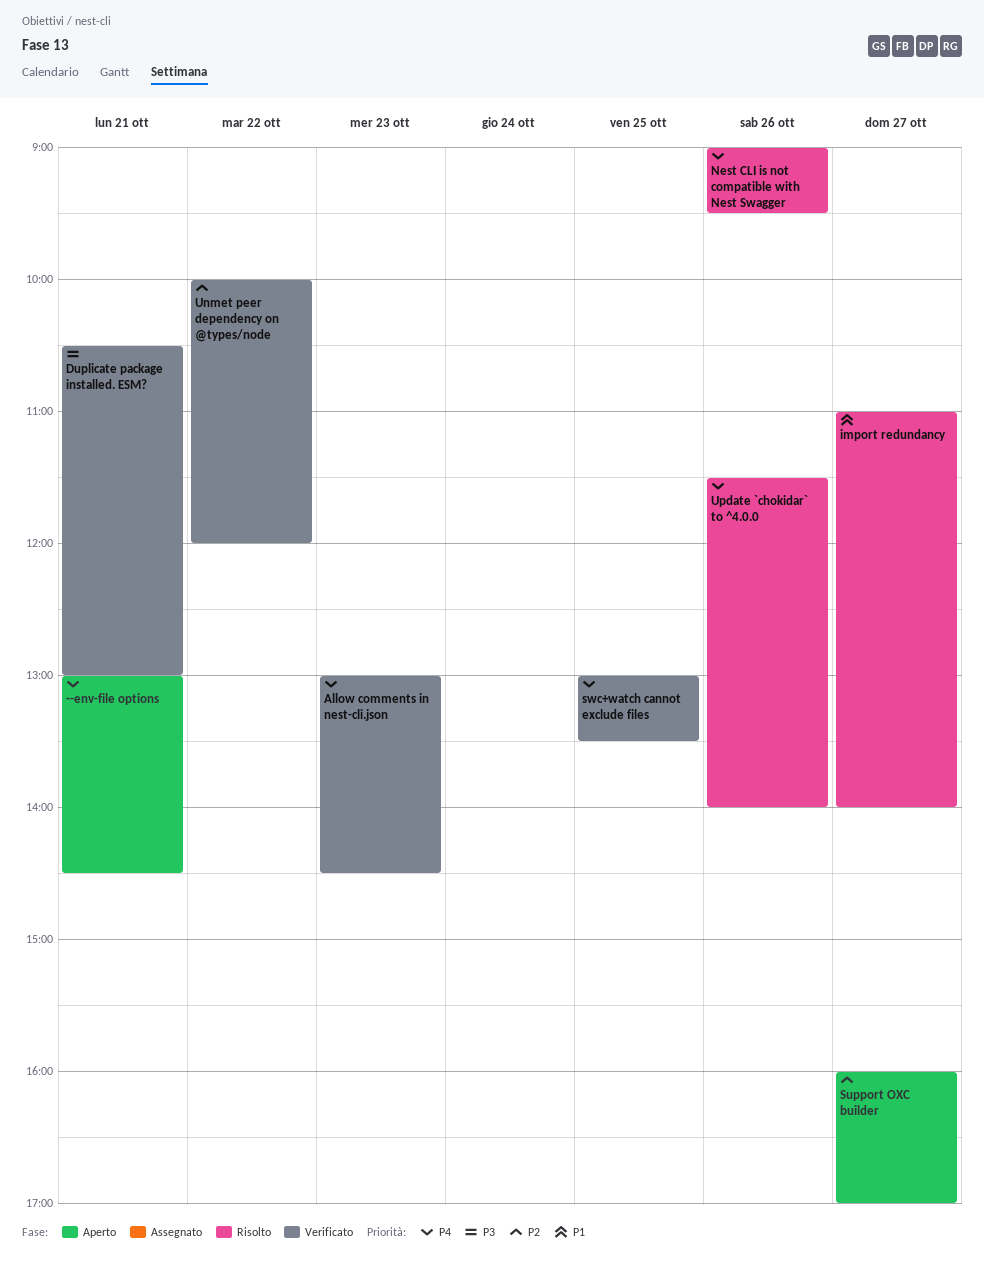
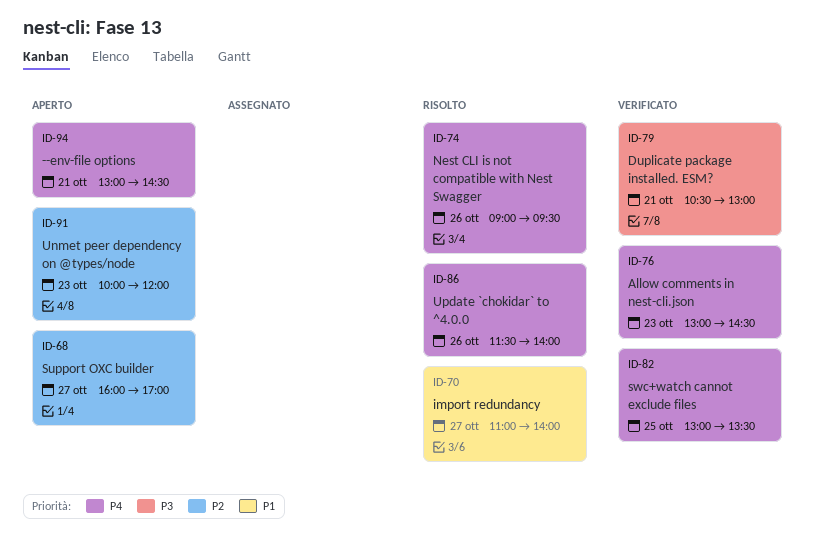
Unmet peer dependency on @types/node, status: Verificato -> Aperto
Unmet peer dependency on @types/node, day: Oct 22 -> Oct 23

